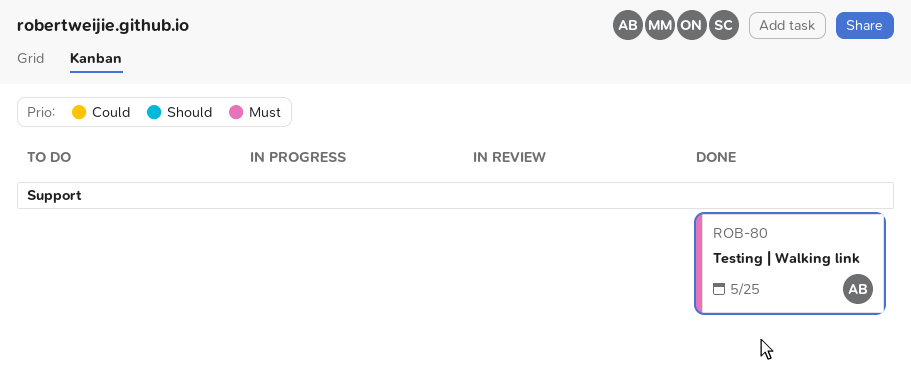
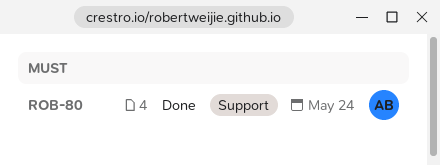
ROB-80, due: May 25 -> May 24

